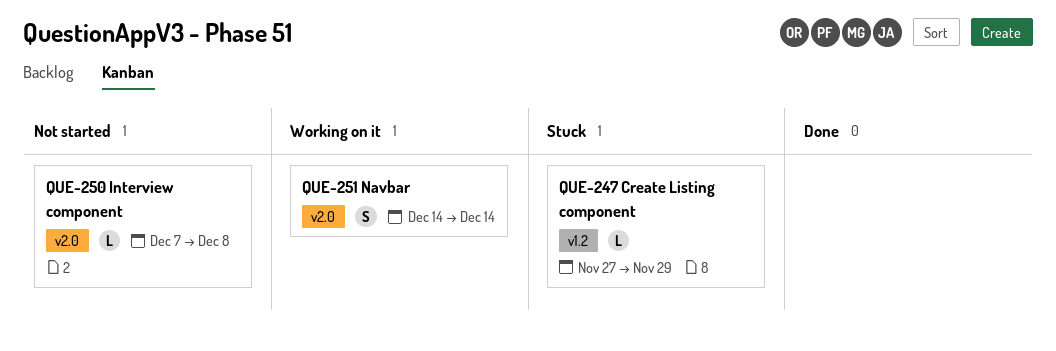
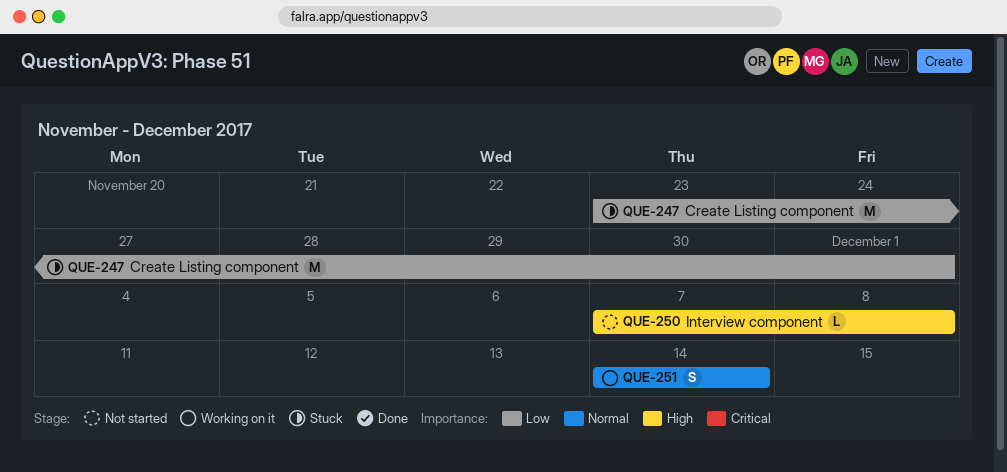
QUE-247, estimate: L -> M
QUE-247, start: Nov 27 -> Nov 23
QUE-247, due: Nov 29 -> Dec 1

